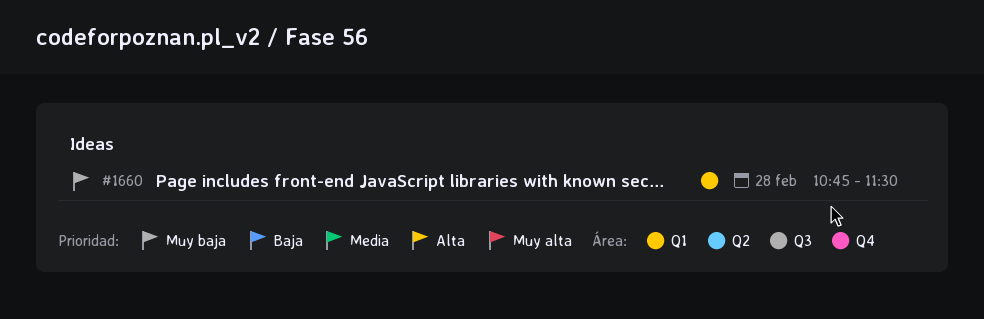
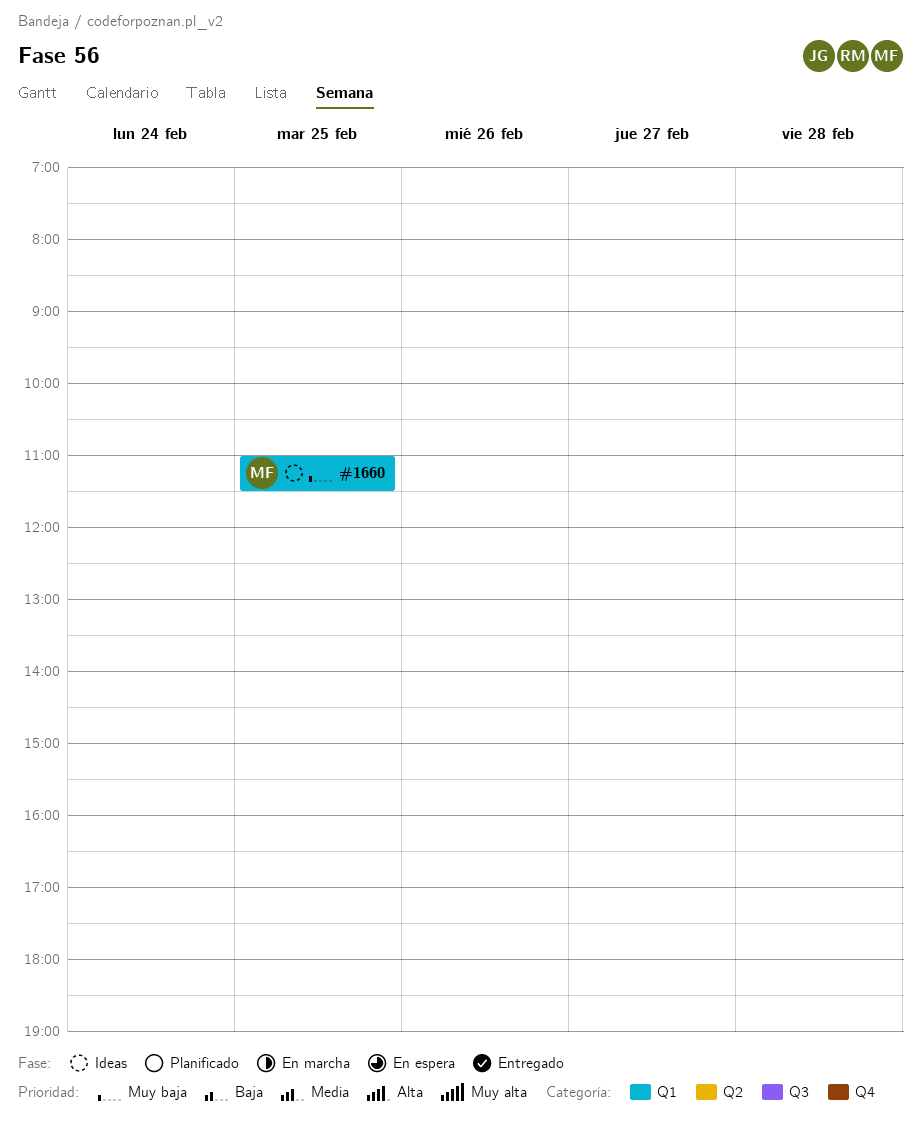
#1660, day: Feb 28 -> Feb 25
#1660, begins: 10:45 -> 11:00

